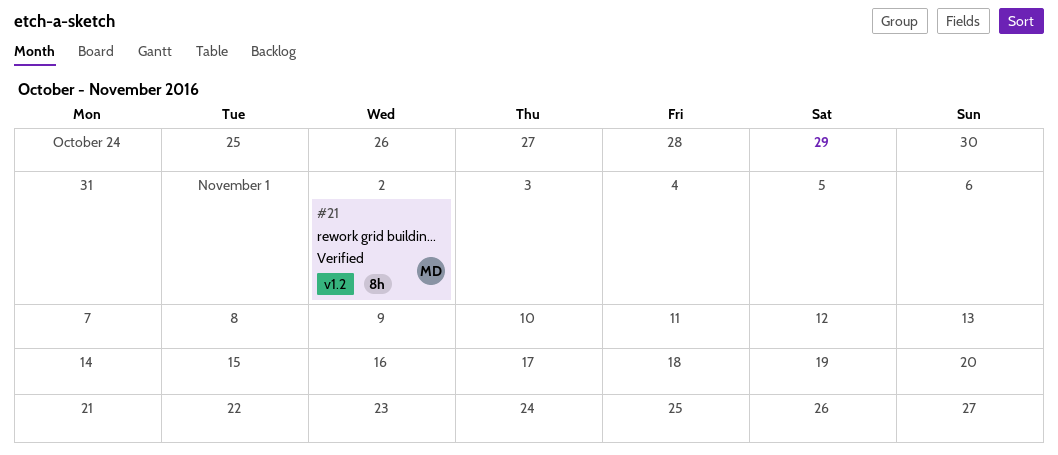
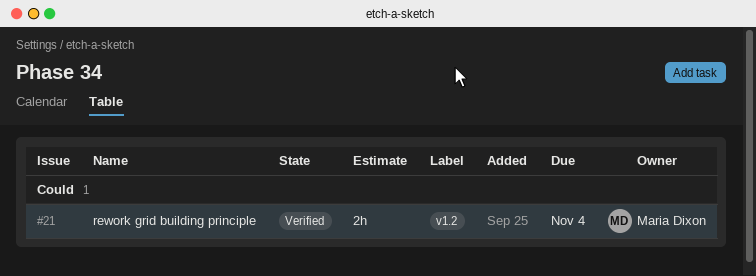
#21, estimate: 8h -> 2h
#21, due: Nov 2 -> Nov 4

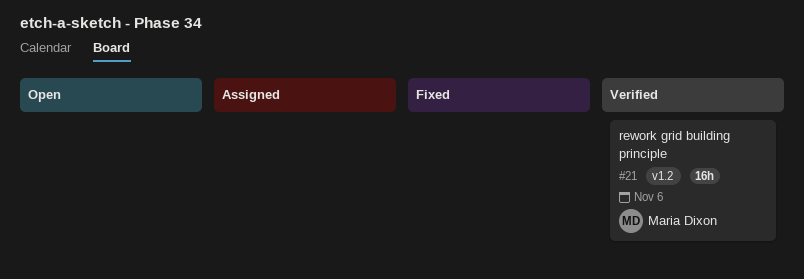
#21, estimate: 2h -> 16h
#21, due: Nov 4 -> Nov 6

